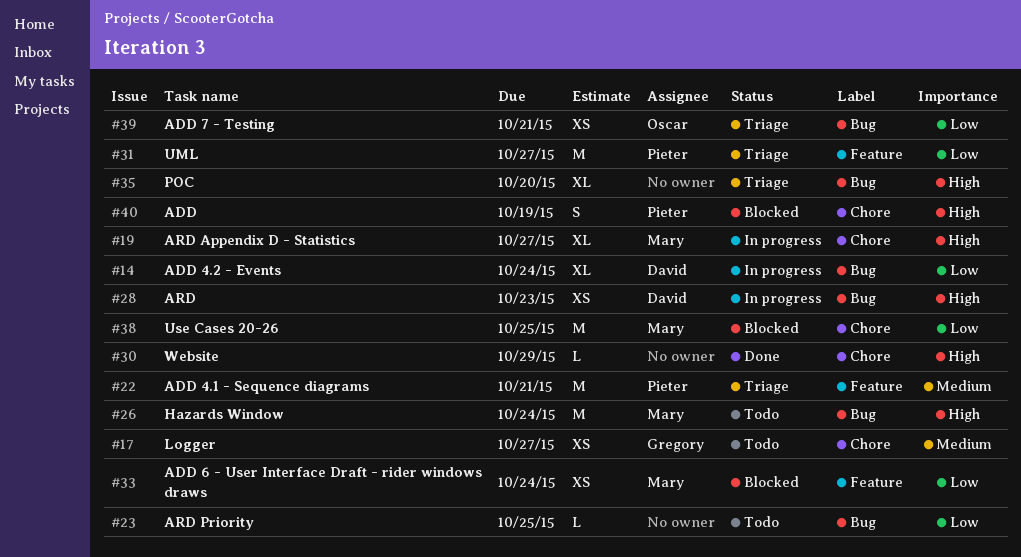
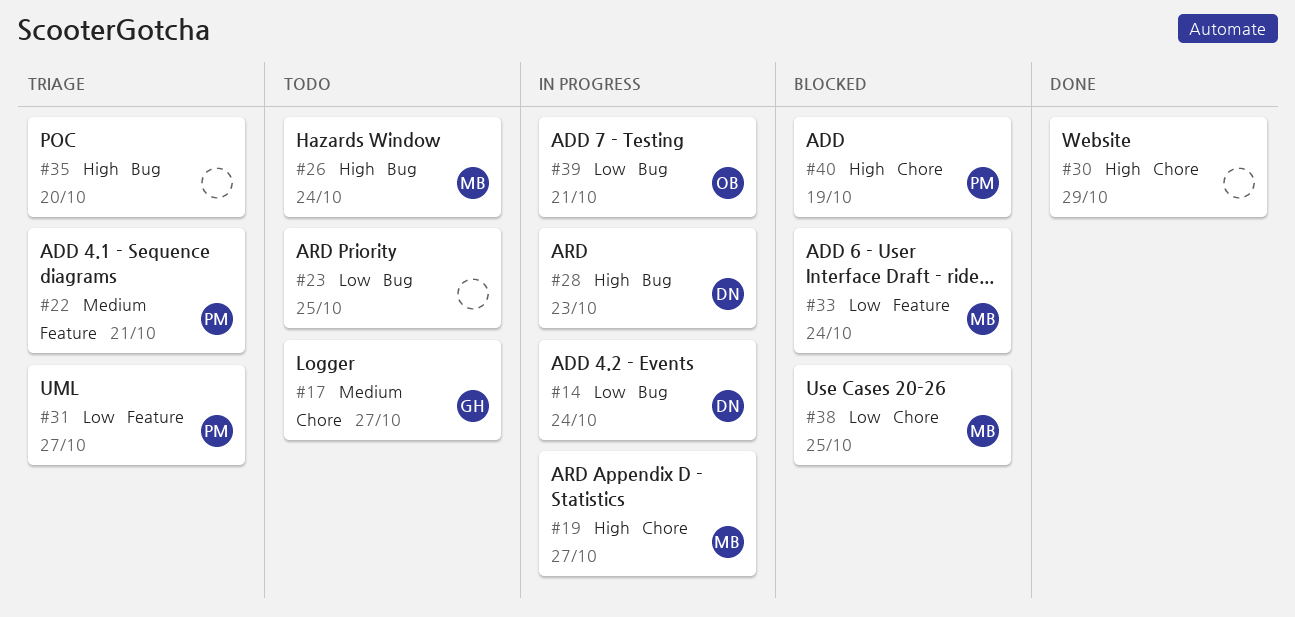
#39, status: Triage -> In progress

